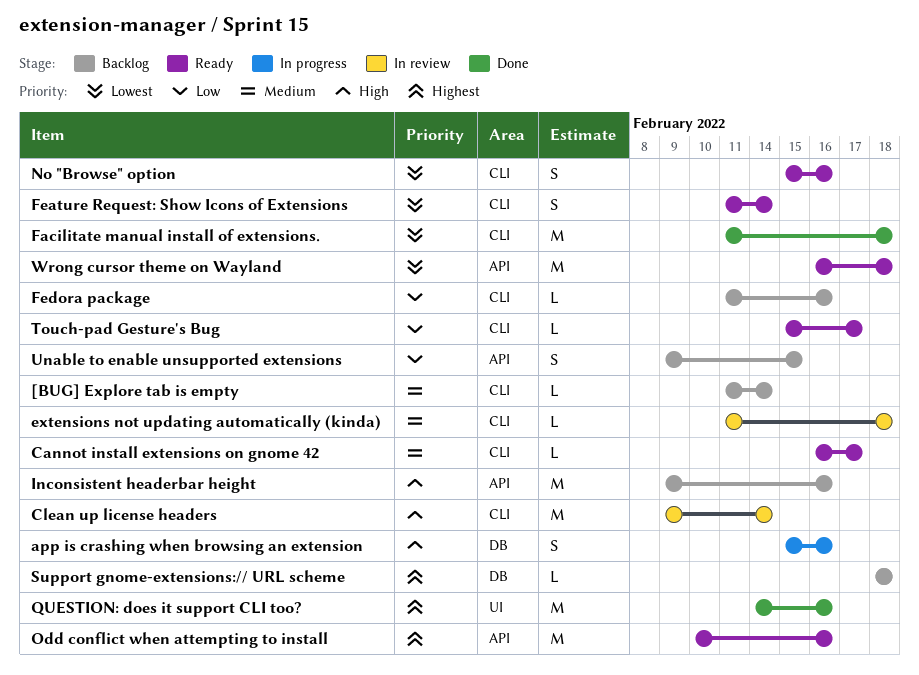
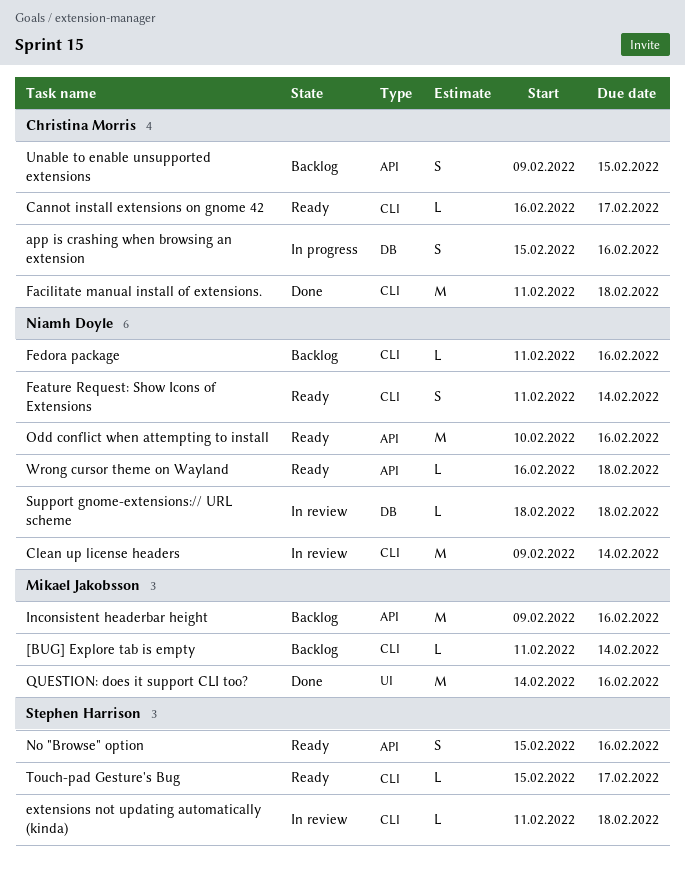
No "Browse" option, label: CLI -> API
Support gnome-extensions:// URL scheme, status: Backlog -> In review
Wrong cursor theme on Wayland, estimate: M -> L

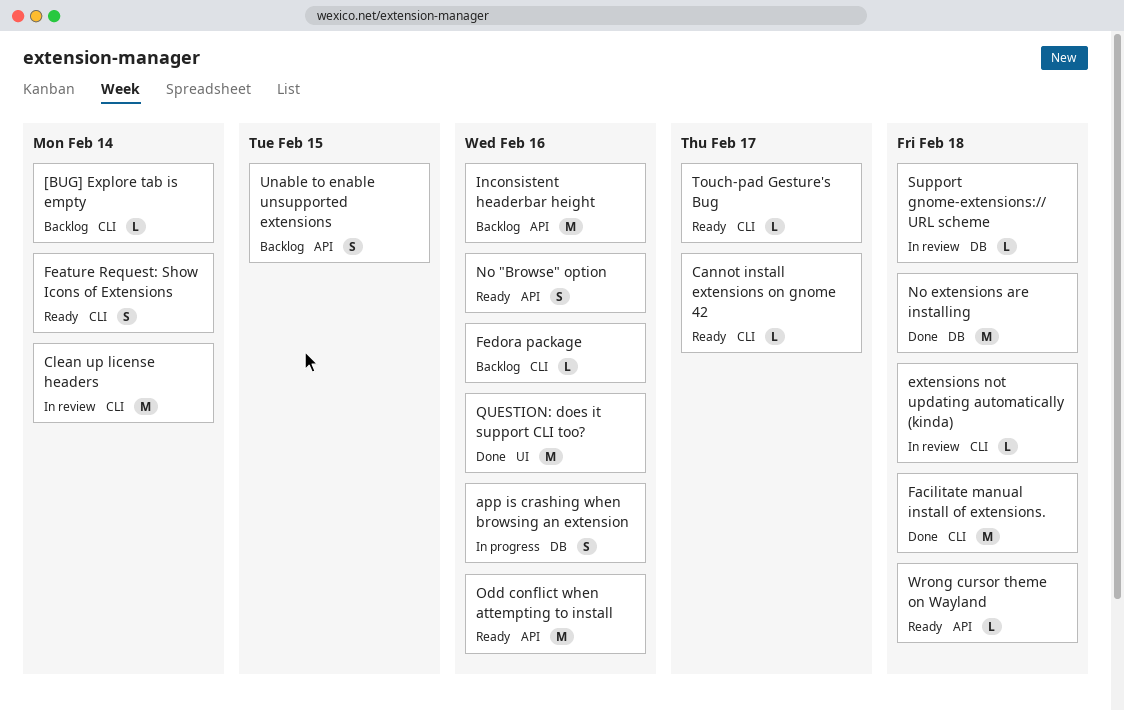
No extensions are installing: none -> present

